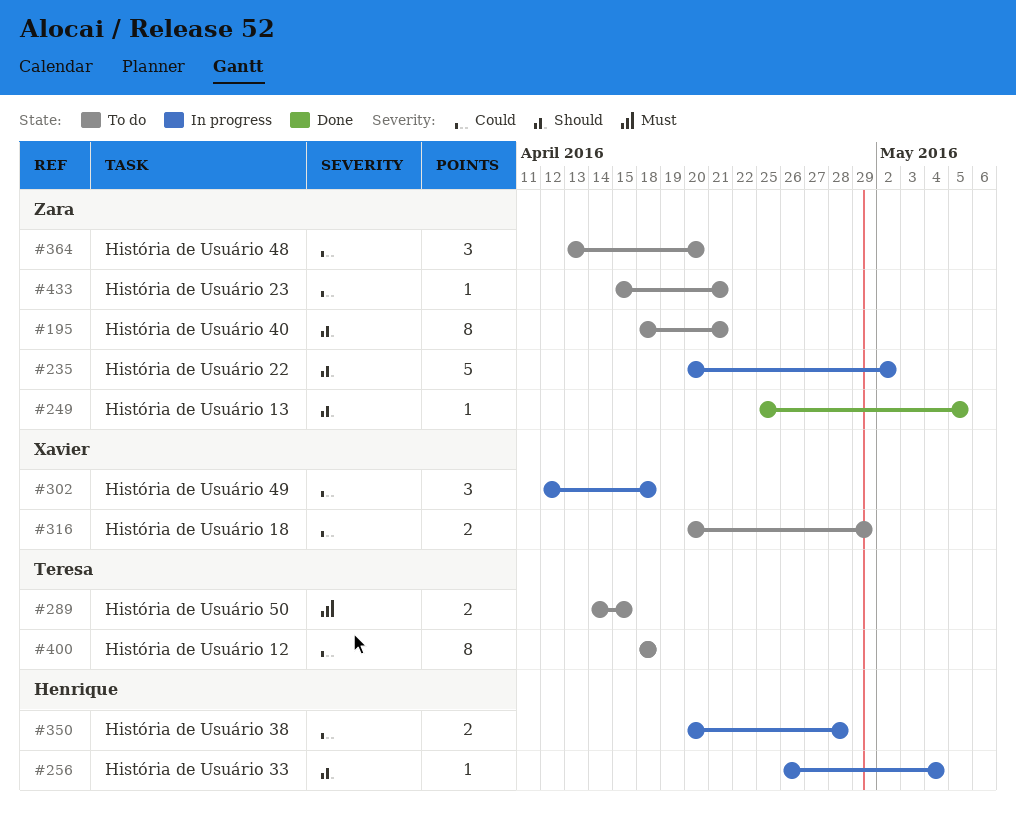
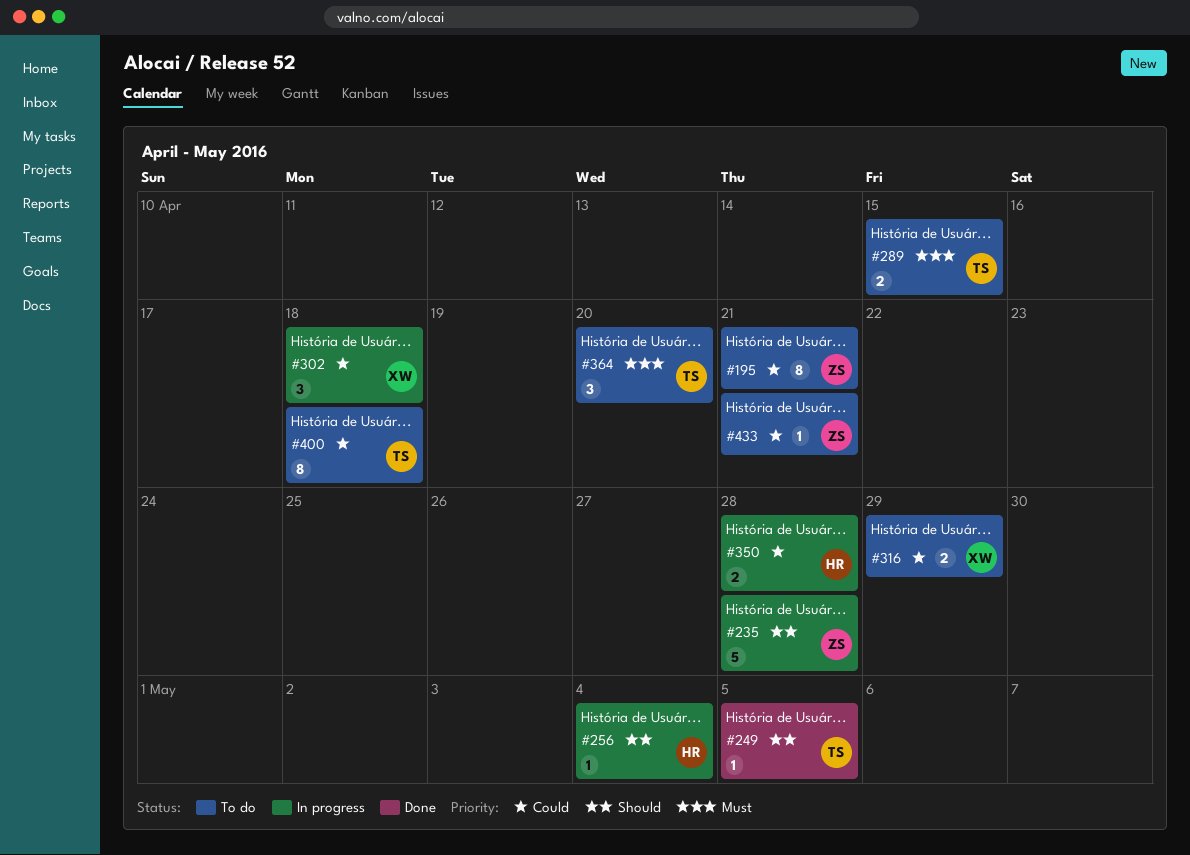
#195, priority: Should -> Could
#235, due: May 2 -> Apr 28
#249, owner: Zara -> Teresa
#364, owner: Zara -> Teresa
#364, priority: Could -> Must

